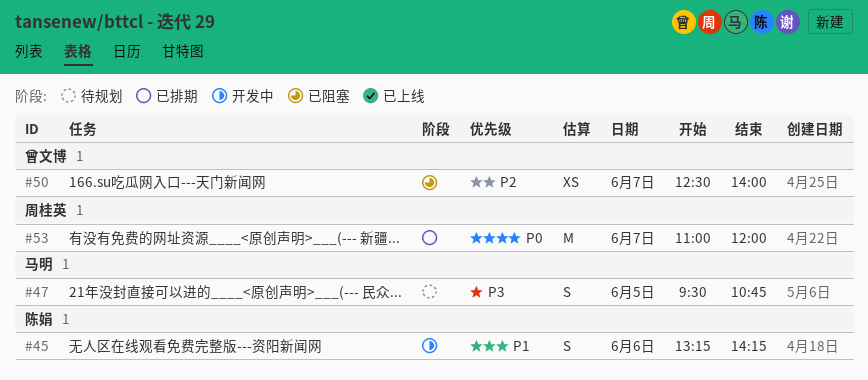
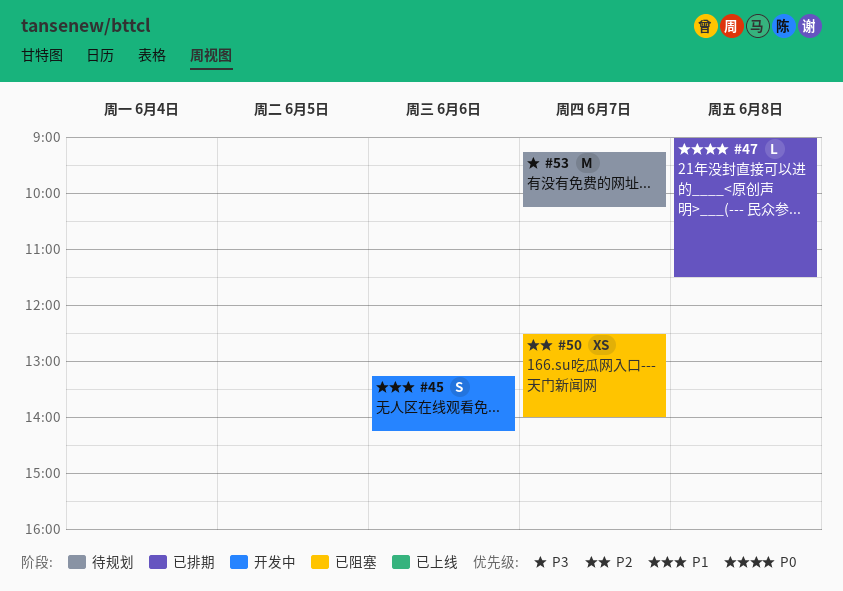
#47, status: 待规划 -> 已排期
#47, priority: P3 -> P0
#47, estimate: S -> L
#47, day: Jun 5 -> Jun 8
#47, begins: 09:30 -> 09:00
#47, ends: 10:45 -> 11:30
#53, status: 已排期 -> 待规划
#53, priority: P0 -> P3
#53, begins: 11:00 -> 09:15
#53, ends: 12:00 -> 10:15

